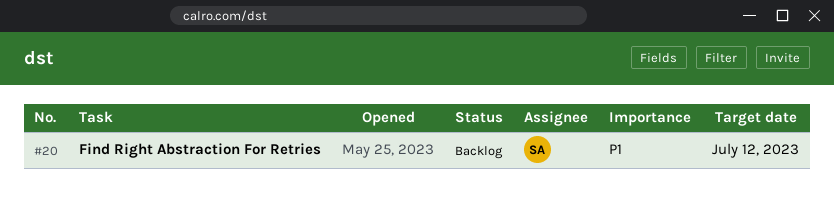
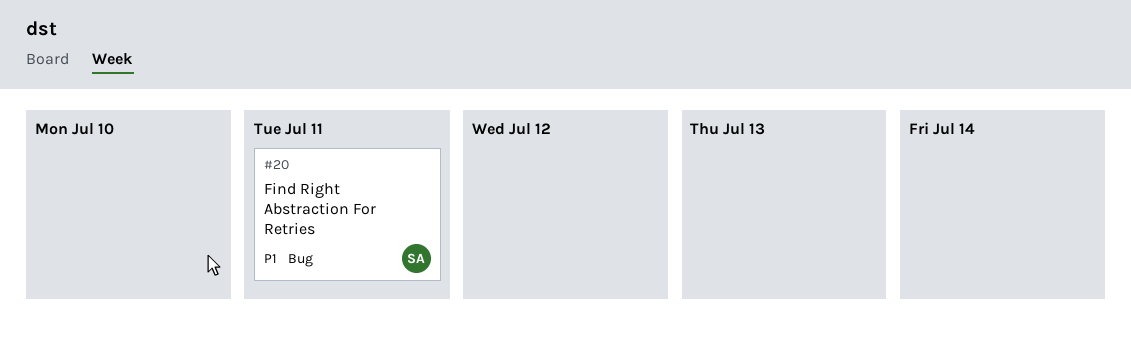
#20, due: Jul 12 -> Jul 11

